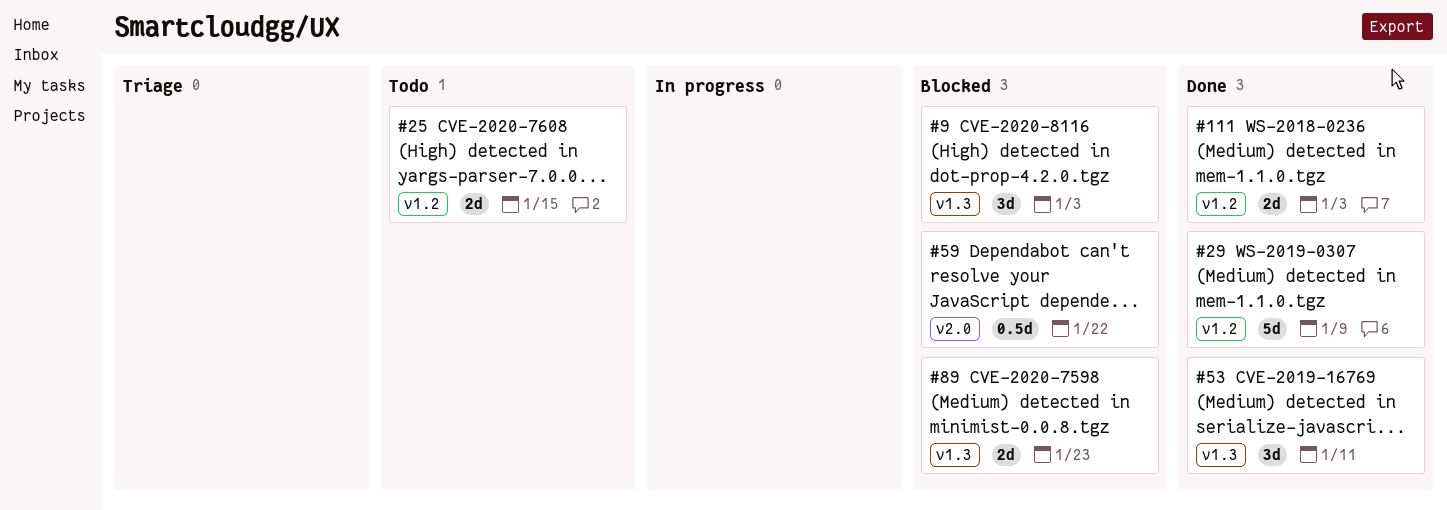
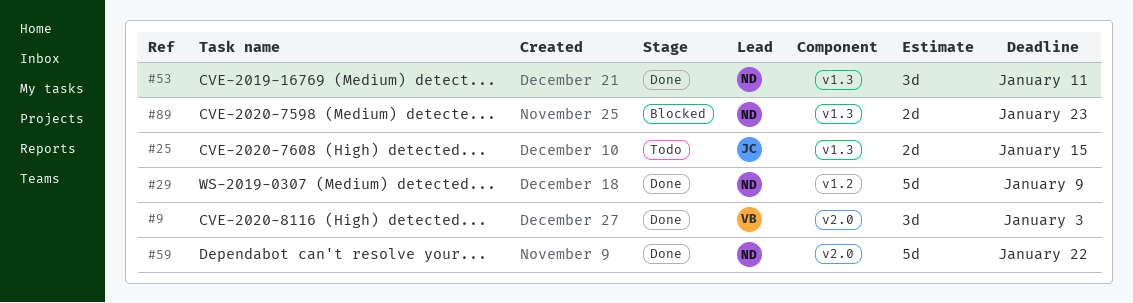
#9, status: Blocked -> Done
#9, label: v1.3 -> v2.0
#25, label: v1.2 -> v1.3
#59, status: Blocked -> Done
#59, estimate: 0.5d -> 5d
#111: present -> none

